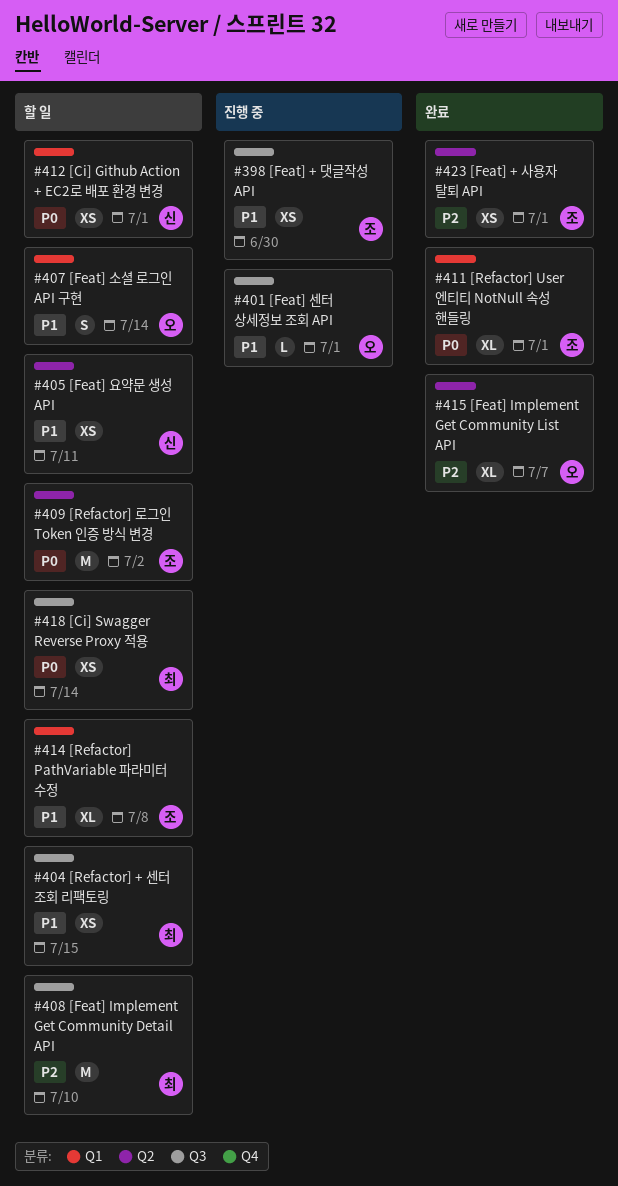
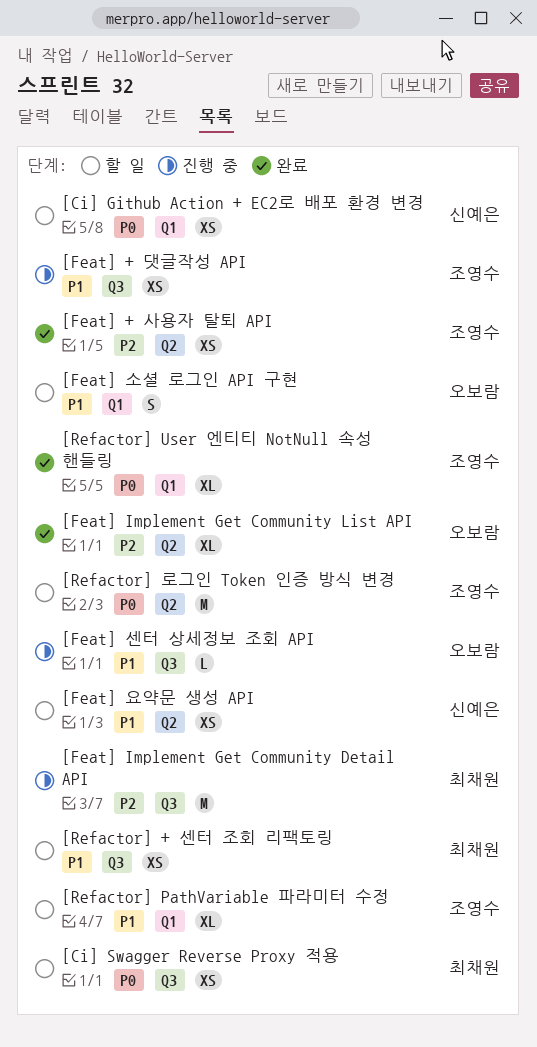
[Feat] Implement Get Community Detail API, status: 할 일 -> 진행 중

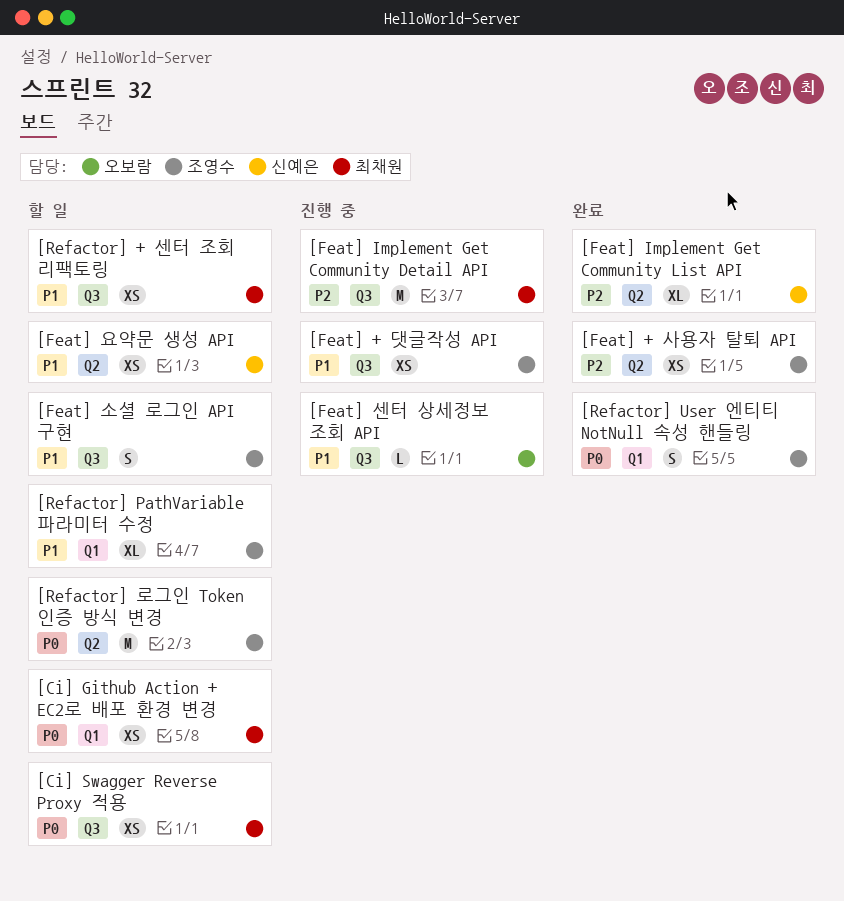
[Ci] Github Action + EC2로 배포 환경 변경, owner: 신예은 -> 최채원
[Feat] Implement Get Community List API, owner: 오보람 -> 신예은
[Feat] 소셜 로그인 API 구현, owner: 오보람 -> 조영수
[Feat] 소셜 로그인 API 구현, label: Q1 -> Q3
[Refactor] User 엔티티 NotNull 속성 핸들링, estimate: XL -> S

